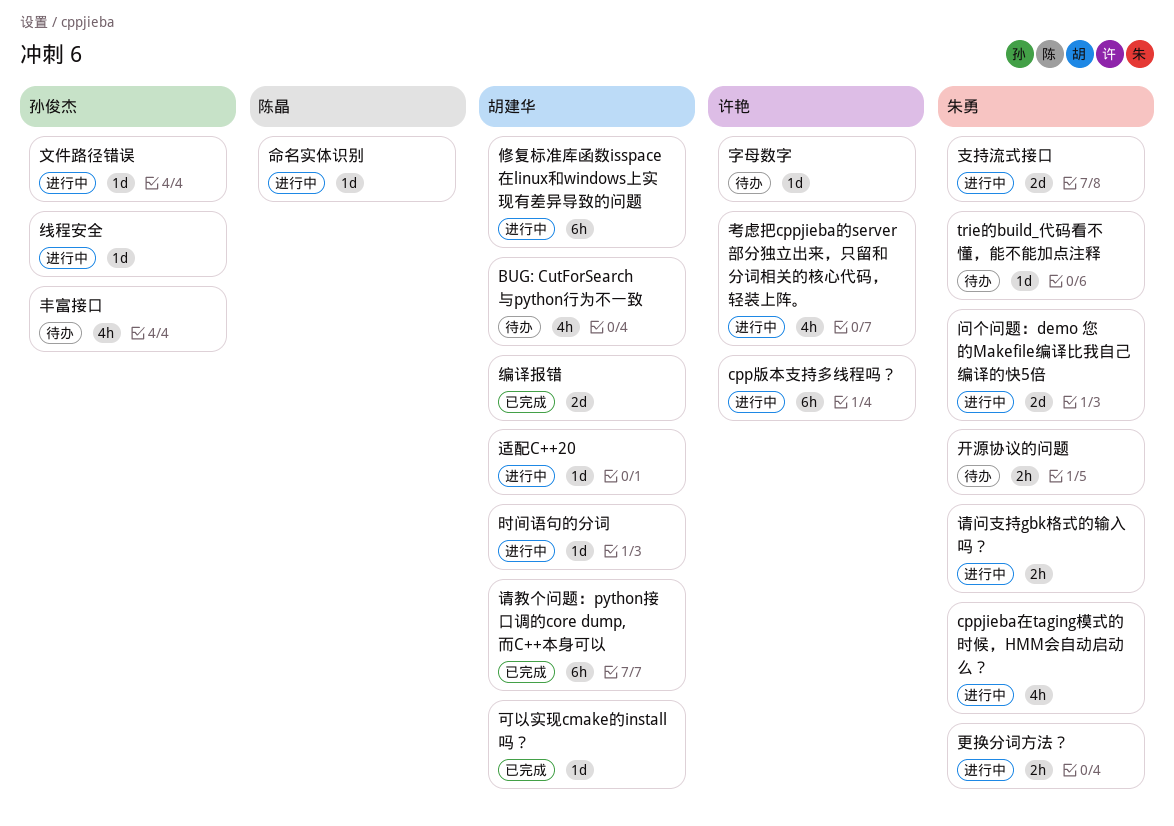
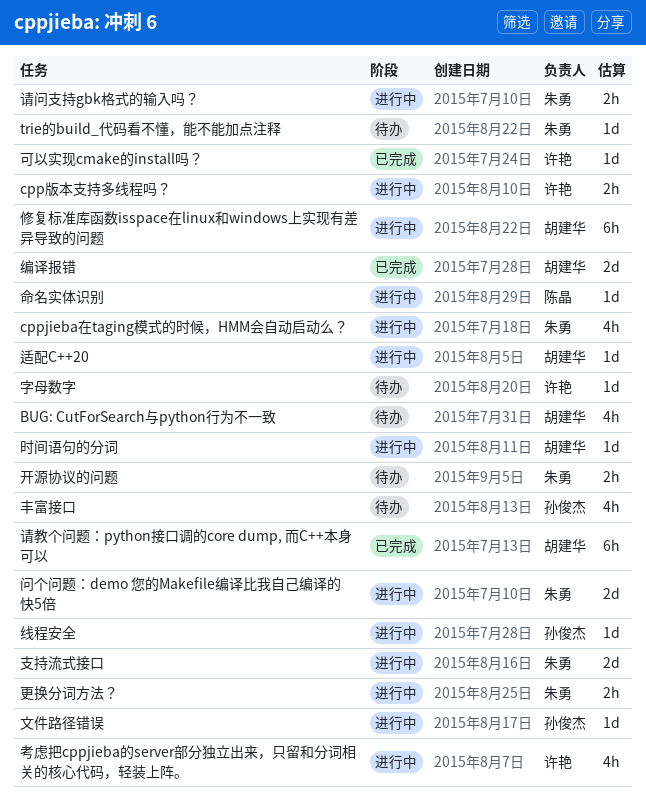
cpp版本支持多线程吗？, estimate: 6h -> 2h
可以实现cmake的install吗？, owner: 胡建华 -> 许艳

